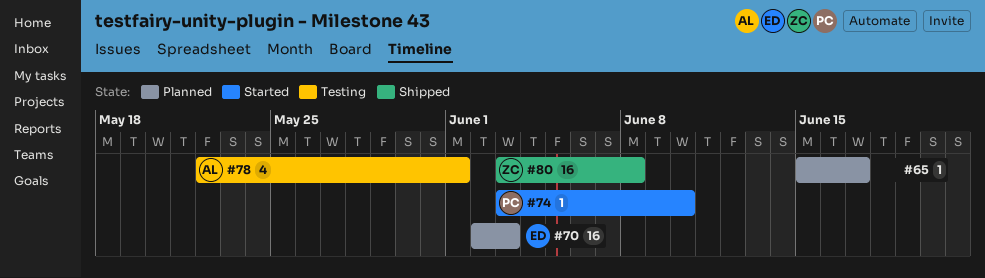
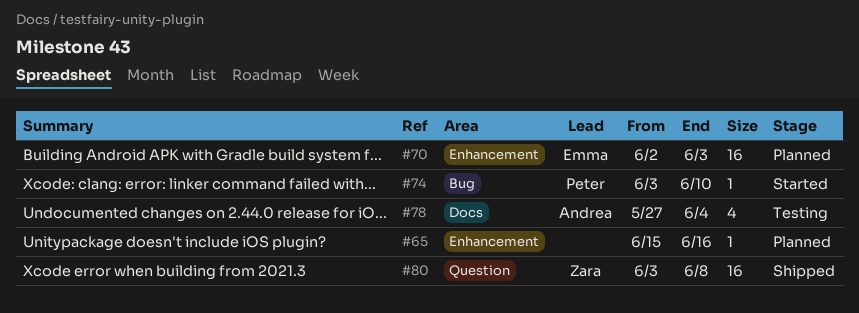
#65, due: Jun 17 -> Jun 16
#78, start: May 22 -> May 27
#78, due: Jun 1 -> Jun 4

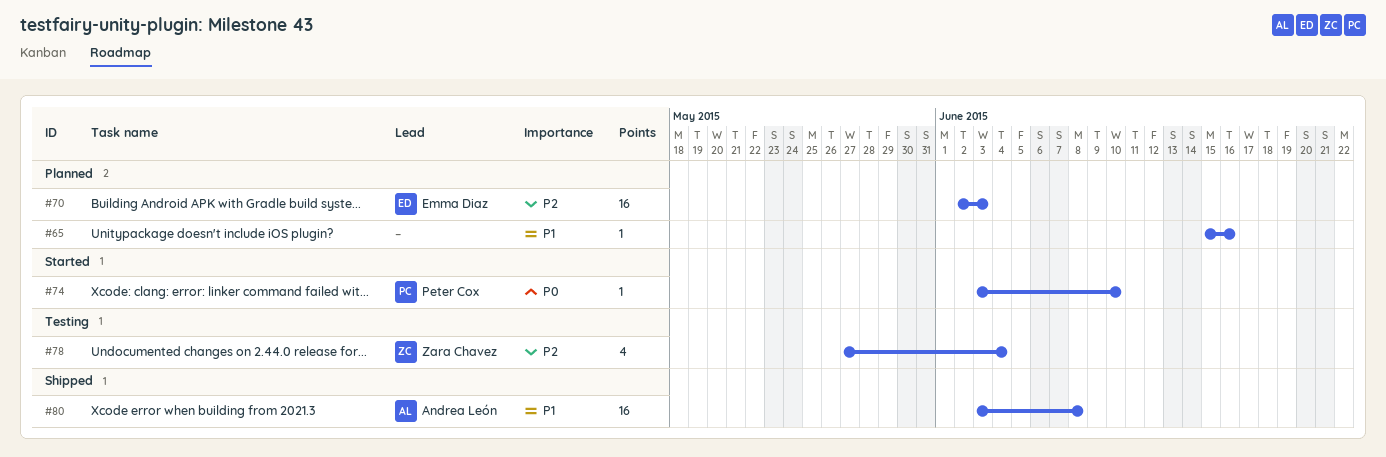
#78, owner: Andrea León -> Zara Chavez
#80, owner: Zara Chavez -> Andrea León

